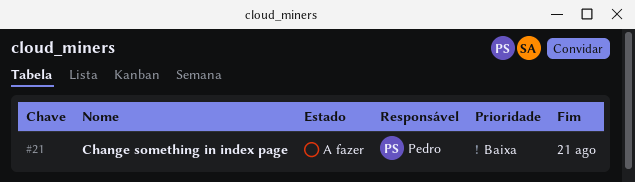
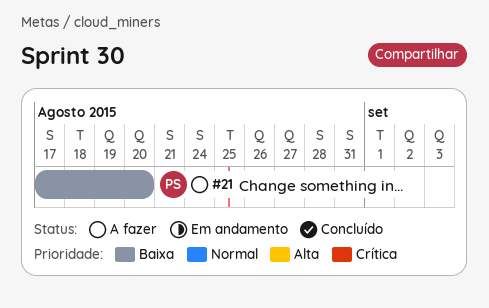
#21, due: Aug 21 -> Aug 20

